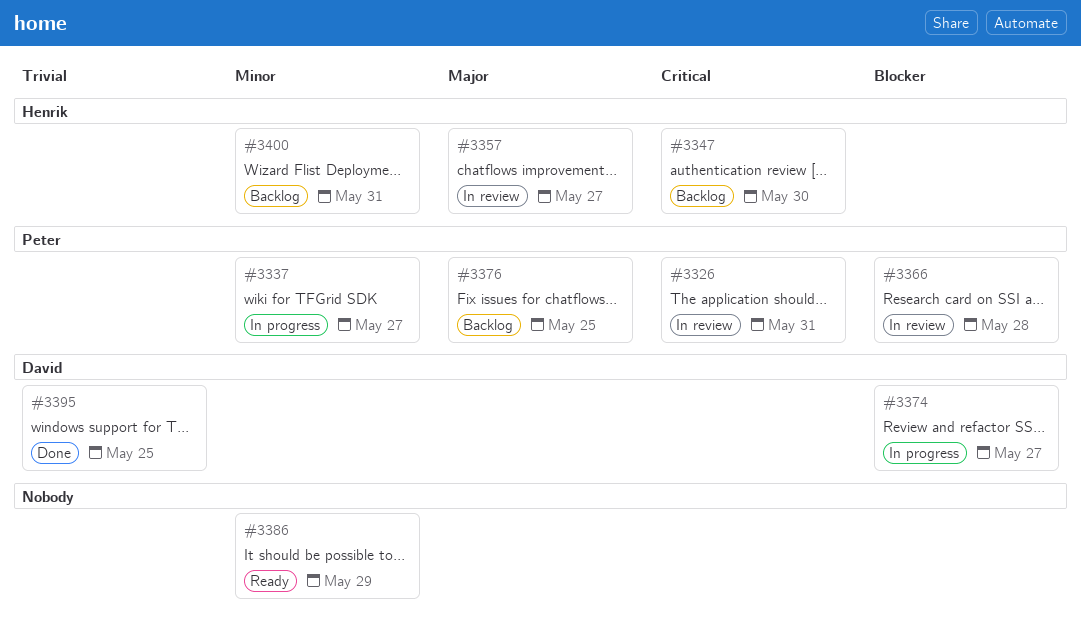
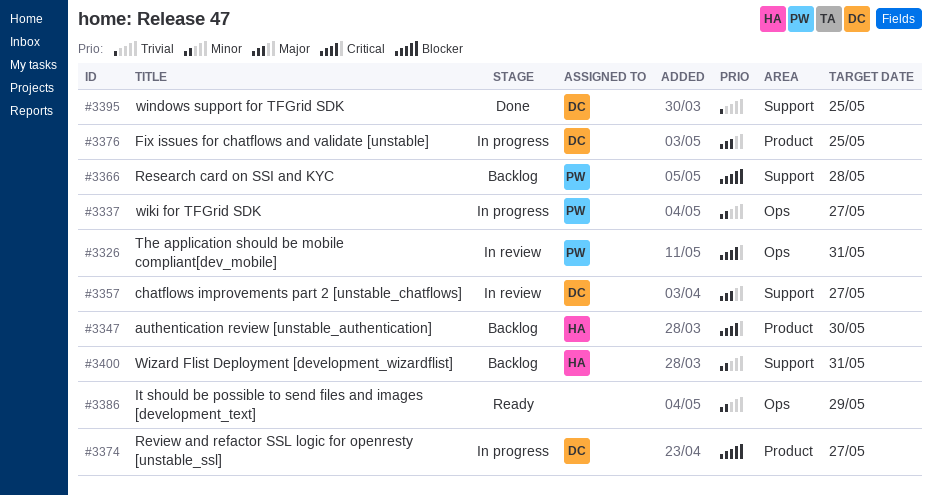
#3357, owner: Henrik -> David
#3366, status: In review -> Backlog
#3376, status: Backlog -> In progress
#3376, owner: Peter -> David

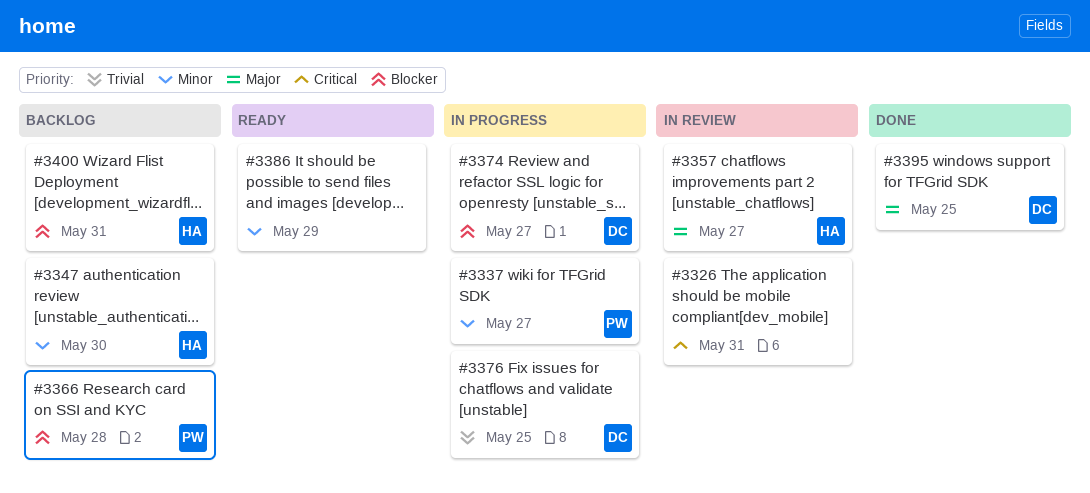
#3326, owner: PW -> none
#3347, priority: Critical -> Minor
#3357, owner: DC -> HA
#3376, priority: Major -> Trivial
#3395, priority: Trivial -> Major
#3400, priority: Minor -> Blocker

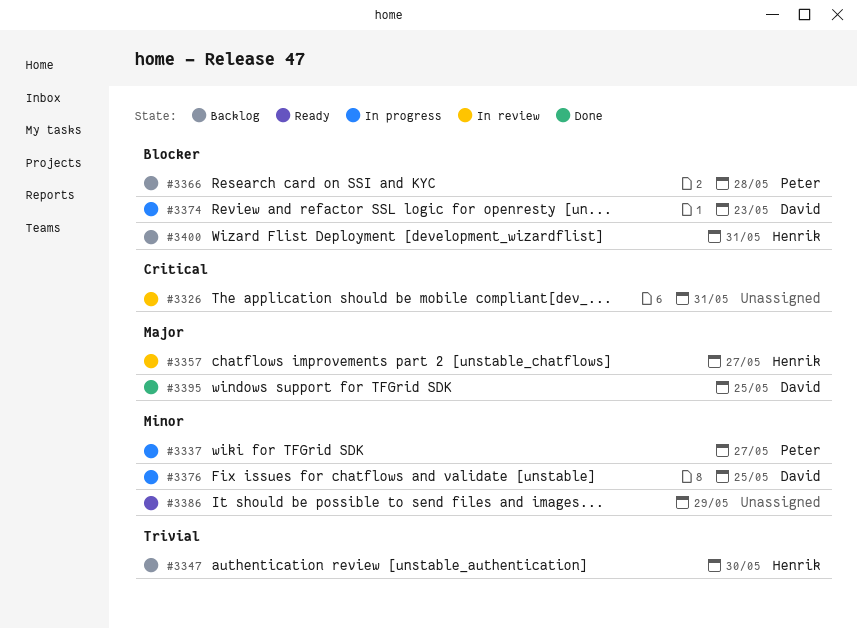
#3347, priority: Minor -> Trivial
#3374, due: May 27 -> May 23
#3376, priority: Trivial -> Minor

